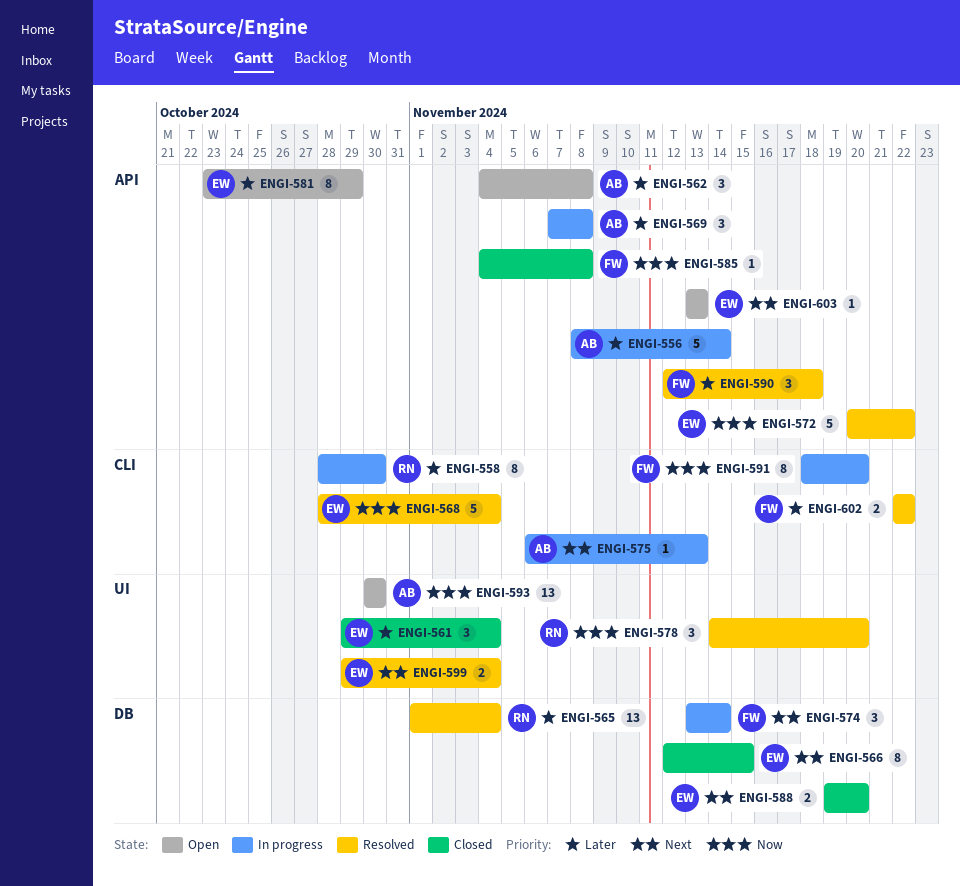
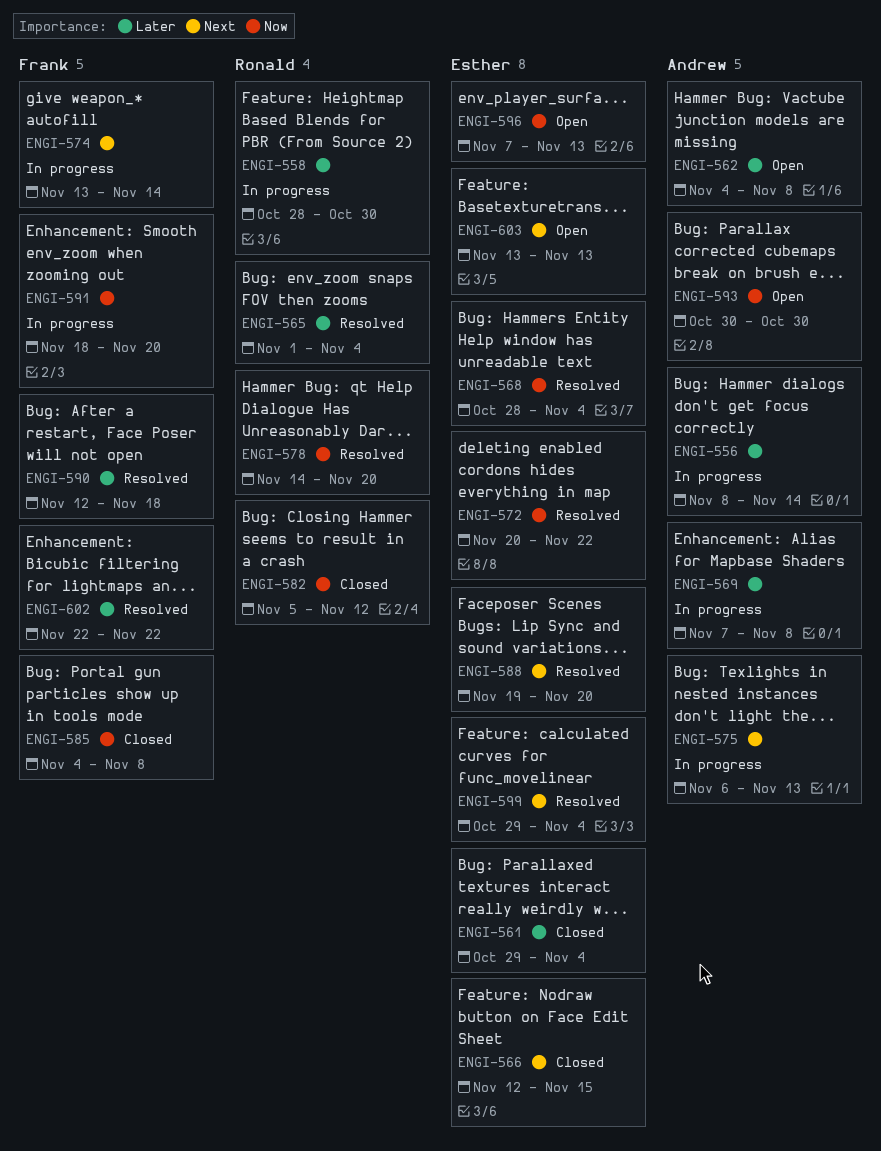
ENGI-581: present -> none
ENGI-582: none -> present
ENGI-588, status: Closed -> Resolved
ENGI-596: none -> present

